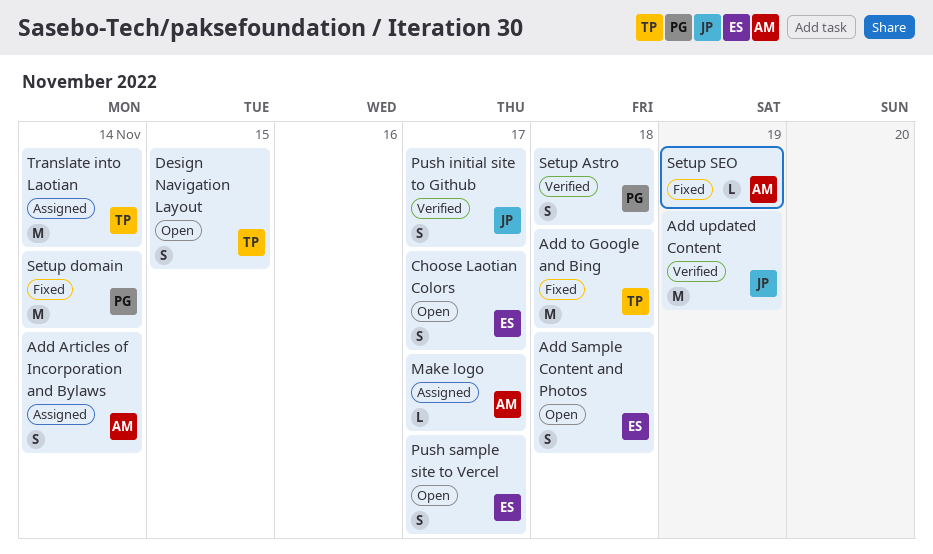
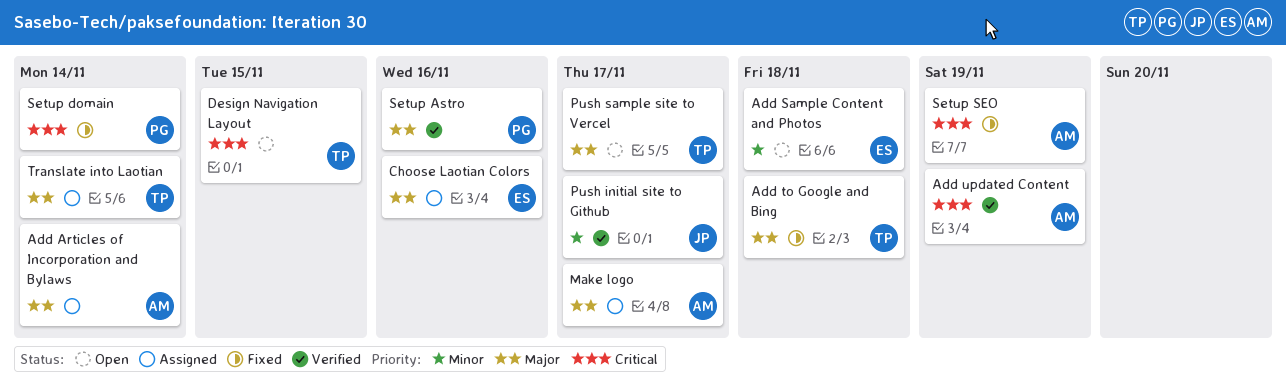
Add updated Content, owner: JP -> AM
Choose Laotian Colors, status: Open -> Assigned
Choose Laotian Colors, due: Nov 17 -> Nov 16
Push sample site to Vercel, owner: ES -> TP
Setup Astro, due: Nov 18 -> Nov 16

